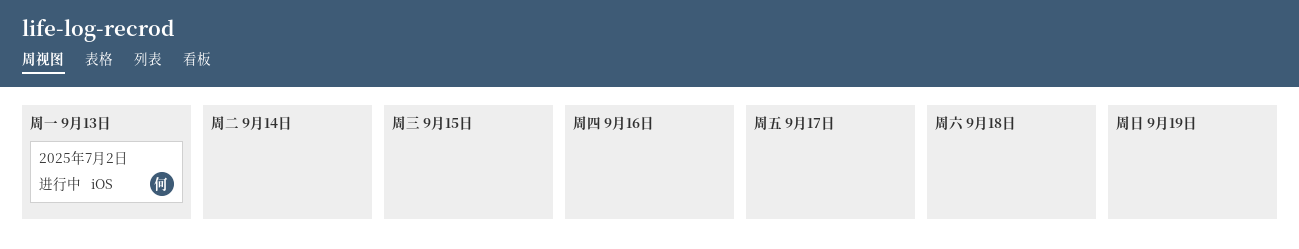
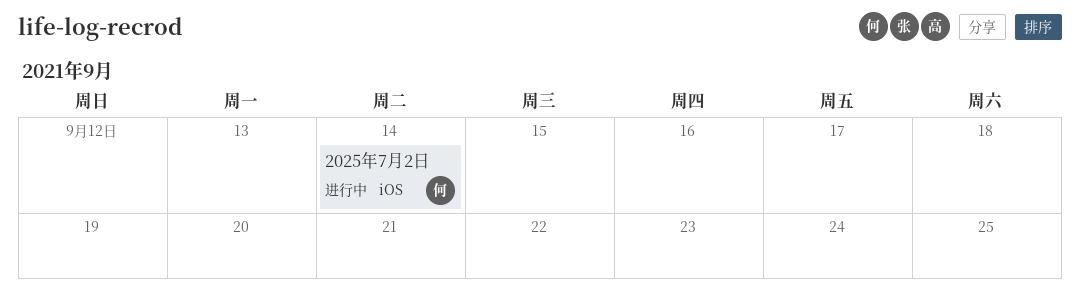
2025年7月2日, due: Sep 13 -> Sep 14

